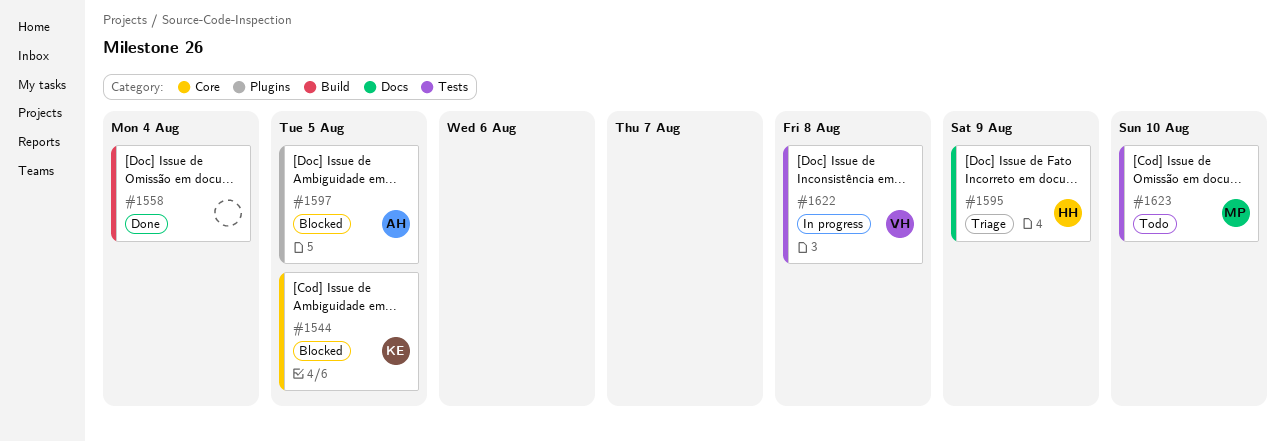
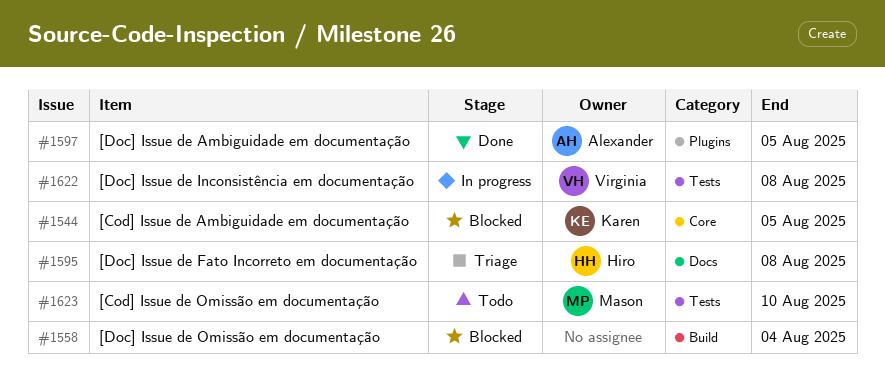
#1558, status: Done -> Blocked
#1595, due: Aug 9 -> Aug 8
#1597, status: Blocked -> Done

